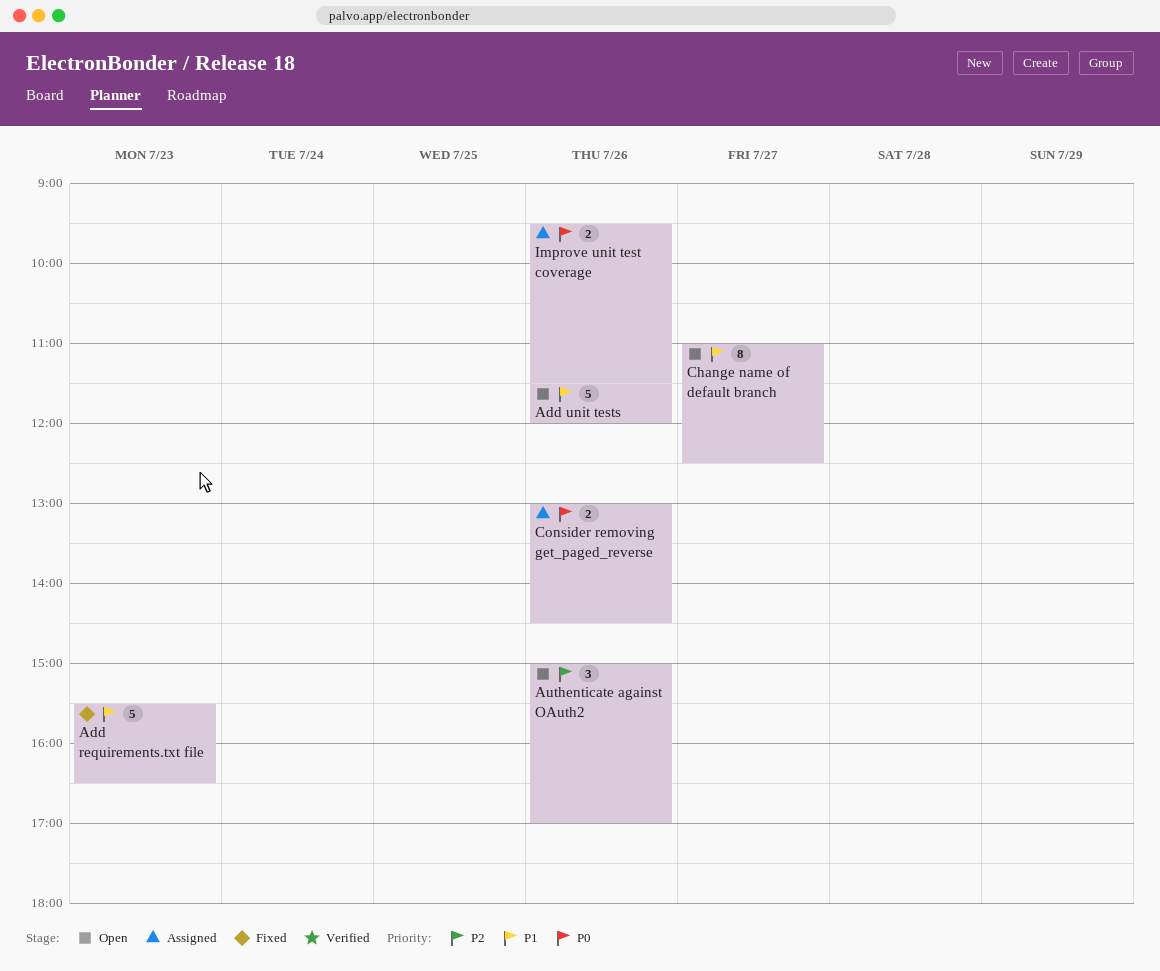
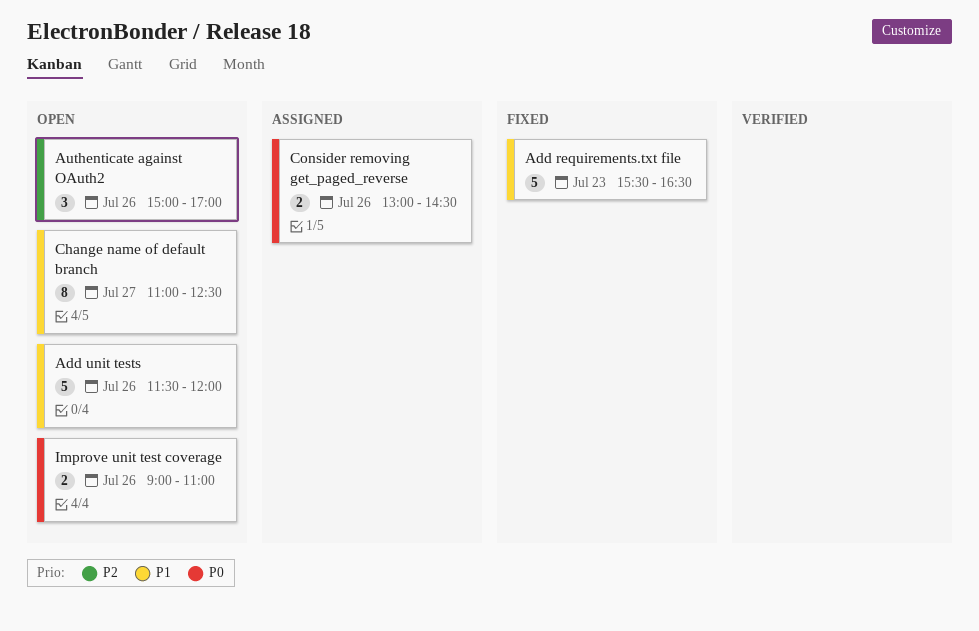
Improve unit test coverage, status: Assigned -> Open
Improve unit test coverage, begins: 09:30 -> 09:00
Improve unit test coverage, ends: 11:30 -> 11:00

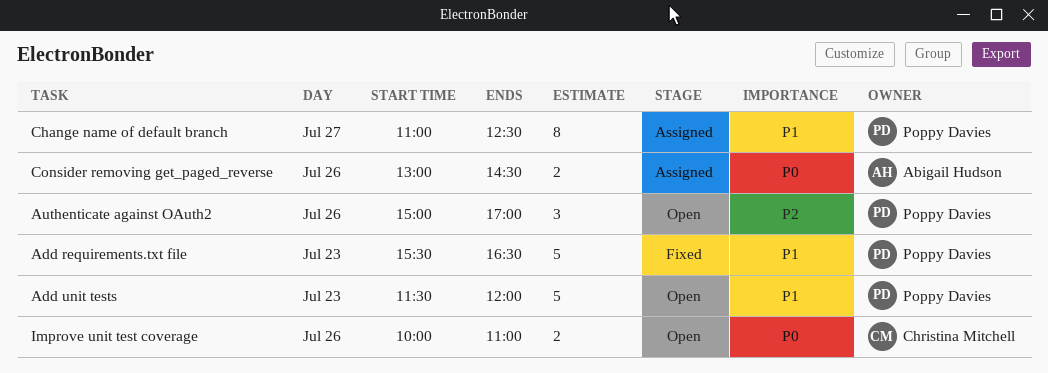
Add unit tests, day: Jul 26 -> Jul 23
Change name of default branch, status: Open -> Assigned
Improve unit test coverage, begins: 09:00 -> 10:00

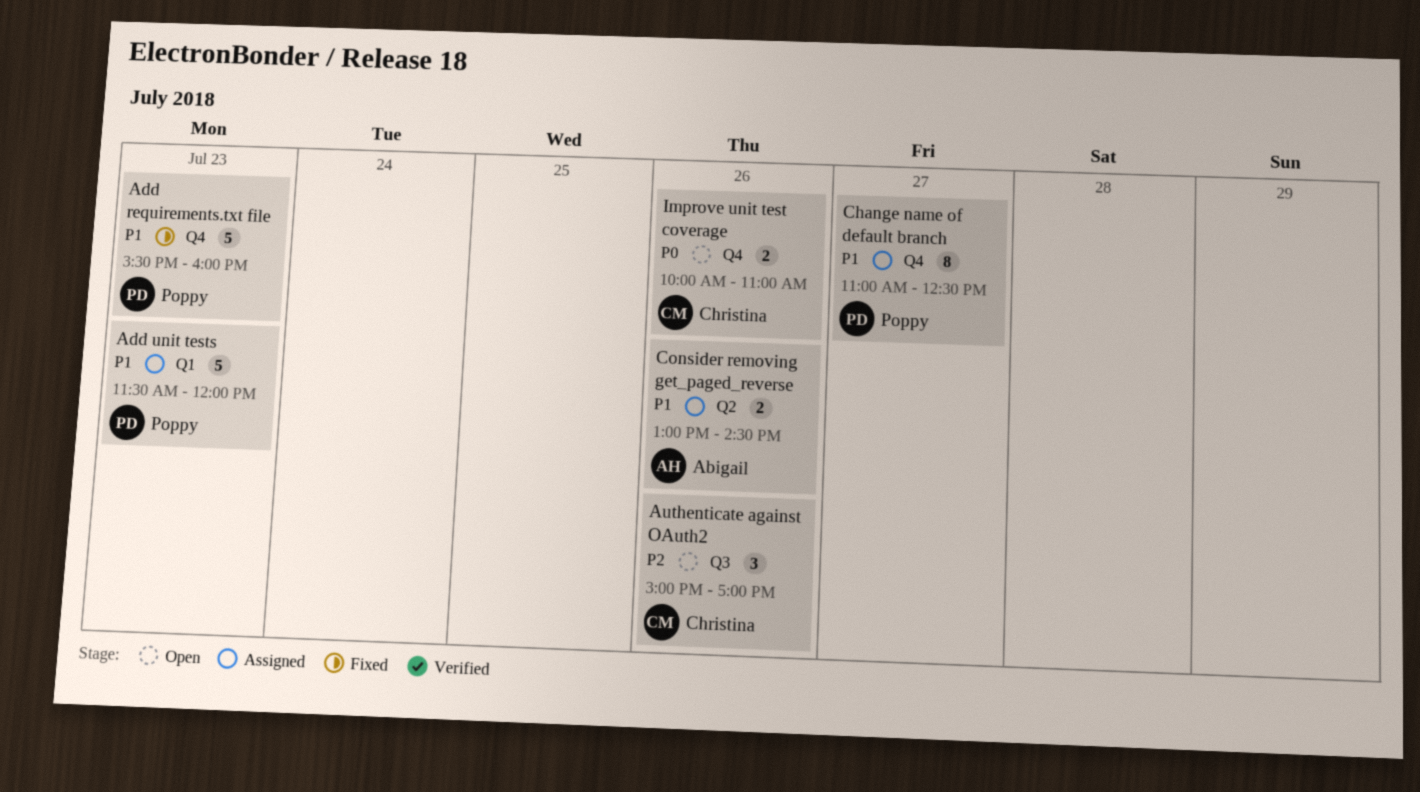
Add requirements.txt file, ends: 16:30 -> 16:00
Add unit tests, status: Open -> Assigned
Authenticate against OAuth2, owner: Poppy Davies -> Christina Mitchell
Consider removing get_paged_reverse, priority: P0 -> P1

